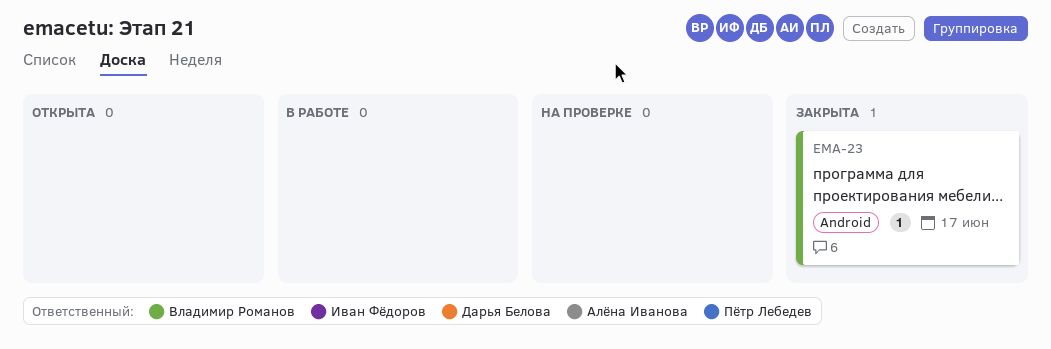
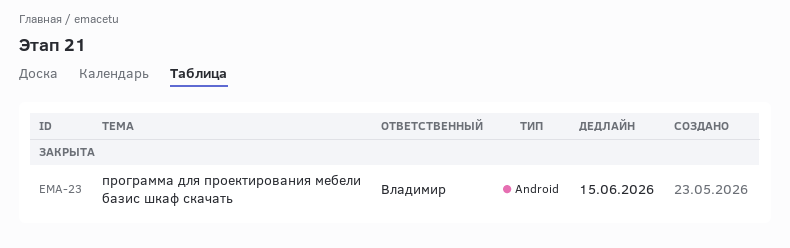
EMA-23, due: Jun 17 -> Jun 15

